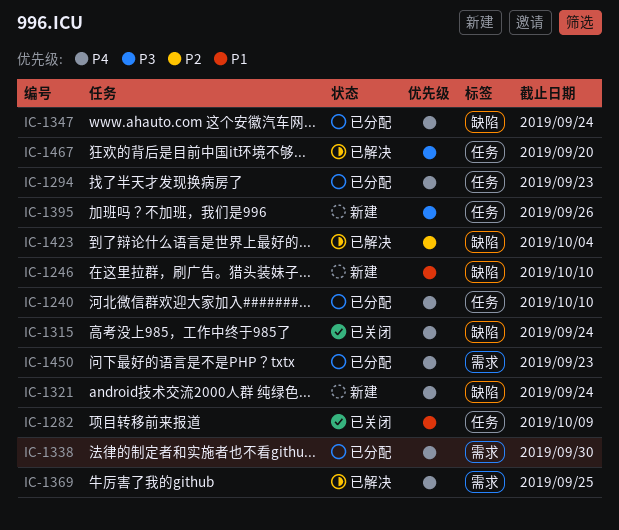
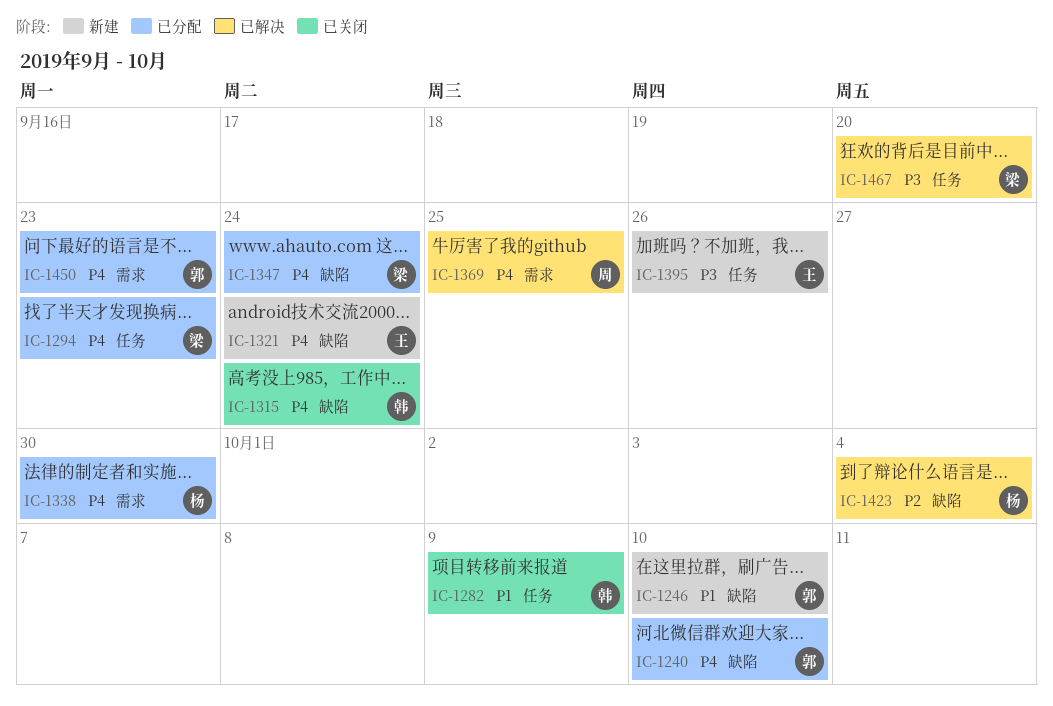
IC-1240, label: 任务 -> 缺陷

